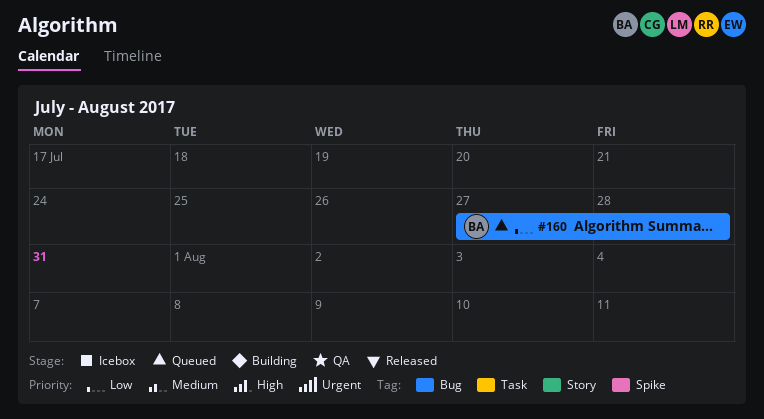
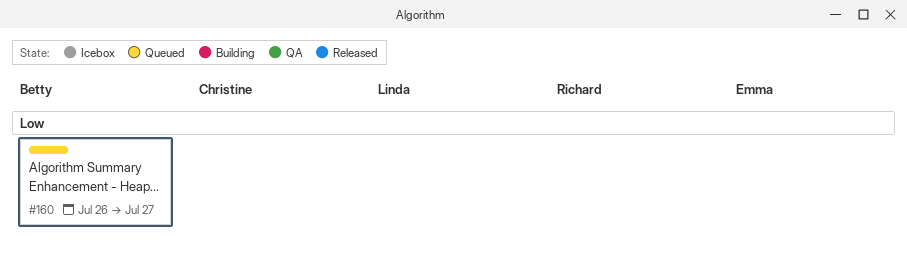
#160, start: Jul 27 -> Jul 26
#160, due: Jul 28 -> Jul 27

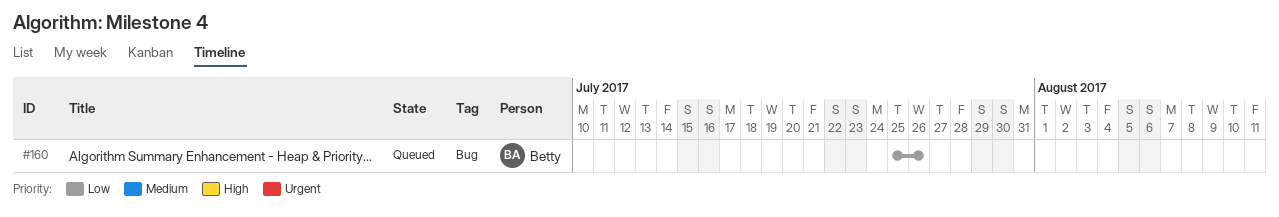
#160, start: Jul 26 -> Jul 25
#160, due: Jul 27 -> Jul 26

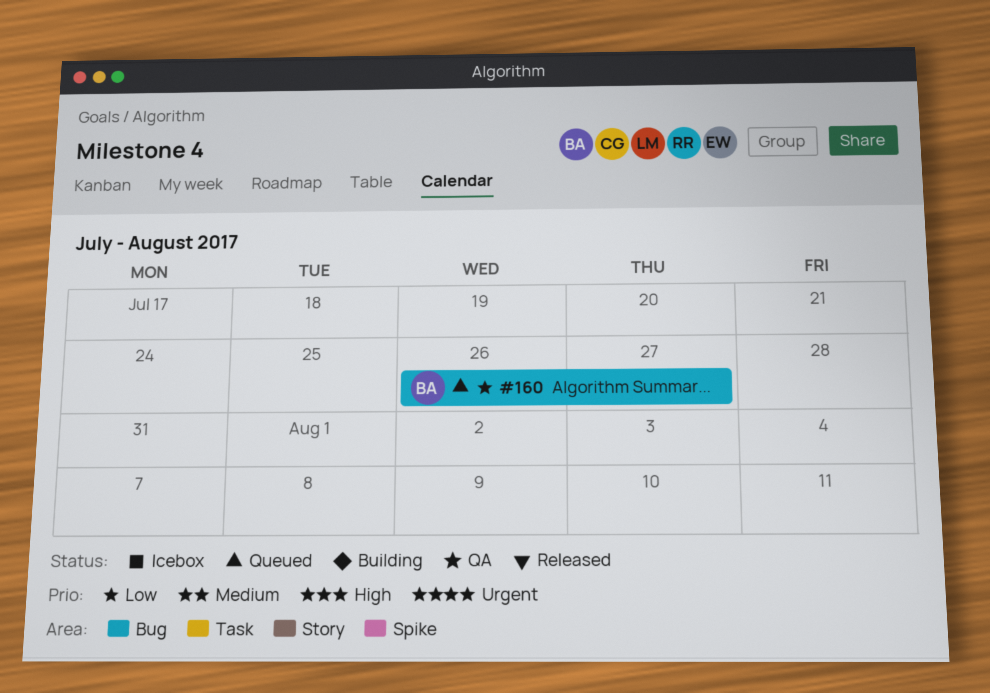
#160, start: Jul 25 -> Jul 26
#160, due: Jul 26 -> Jul 27

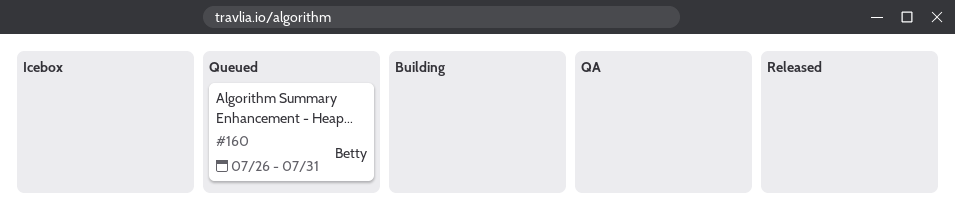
#160, due: Jul 27 -> Jul 31

